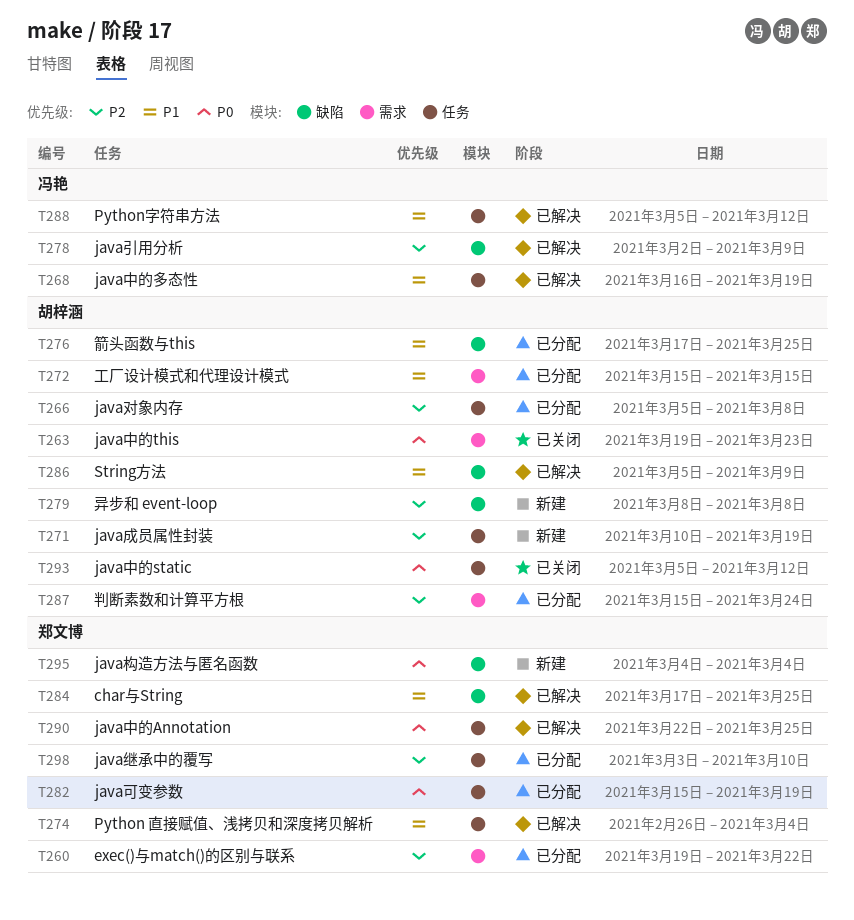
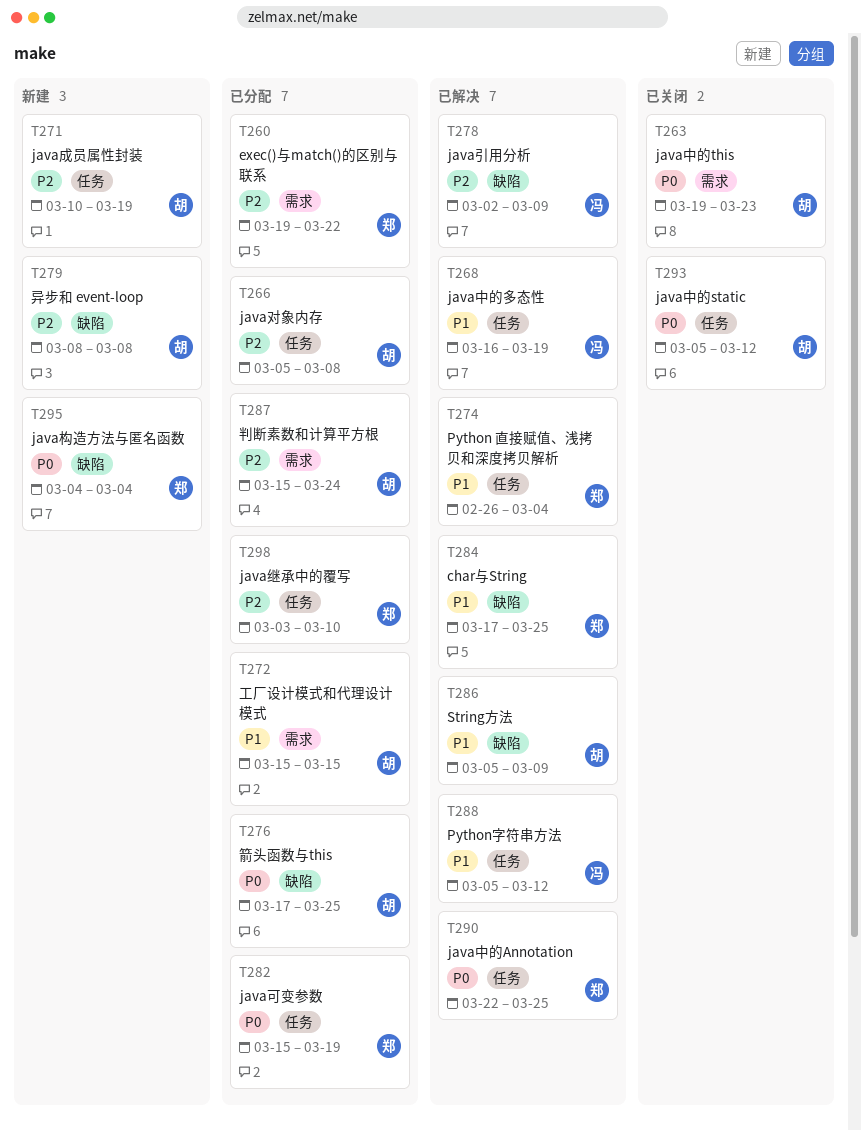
T276, priority: P1 -> P0

